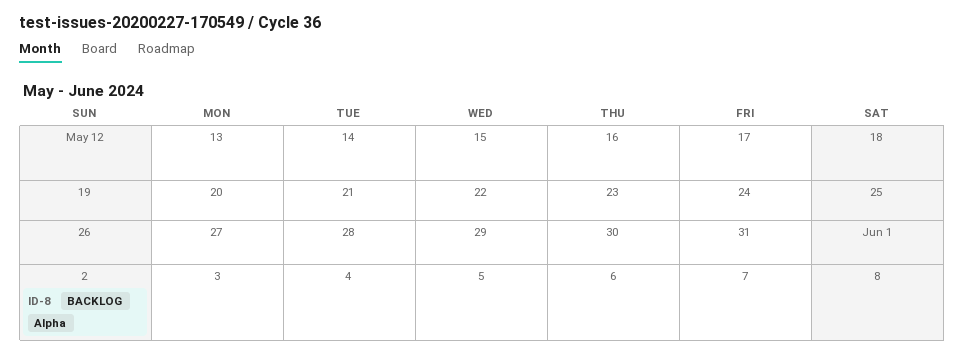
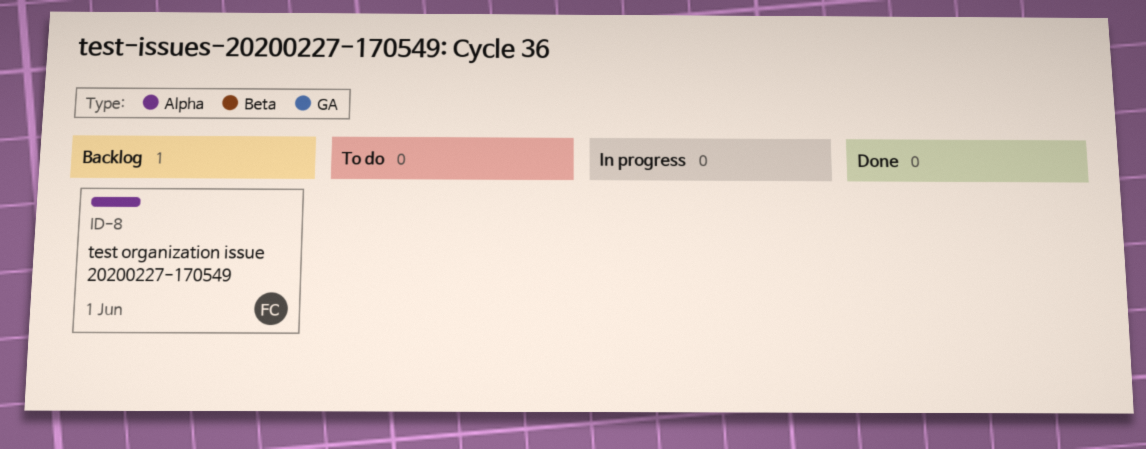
ID-8, due: Jun 2 -> Jun 1

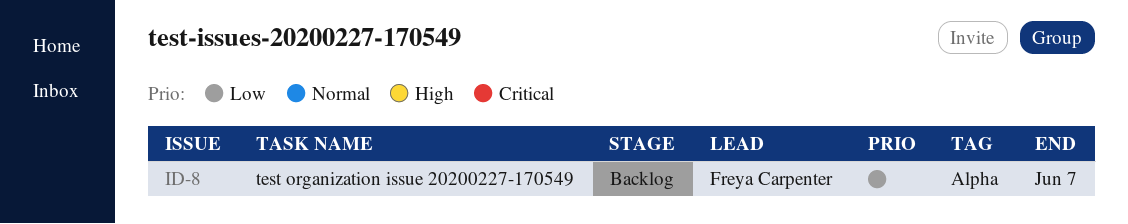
ID-8, due: Jun 1 -> Jun 7

